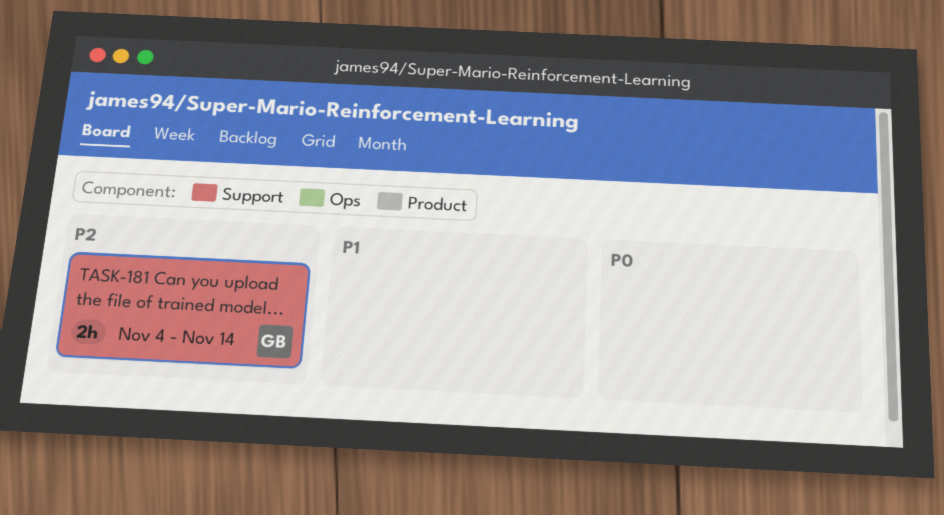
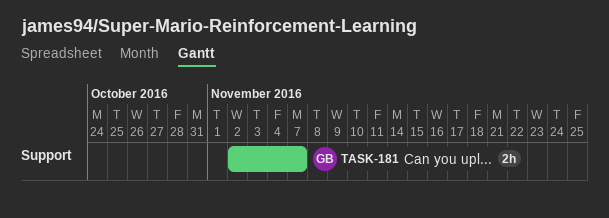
TASK-181, start: Nov 4 -> Nov 2
TASK-181, due: Nov 14 -> Nov 7

